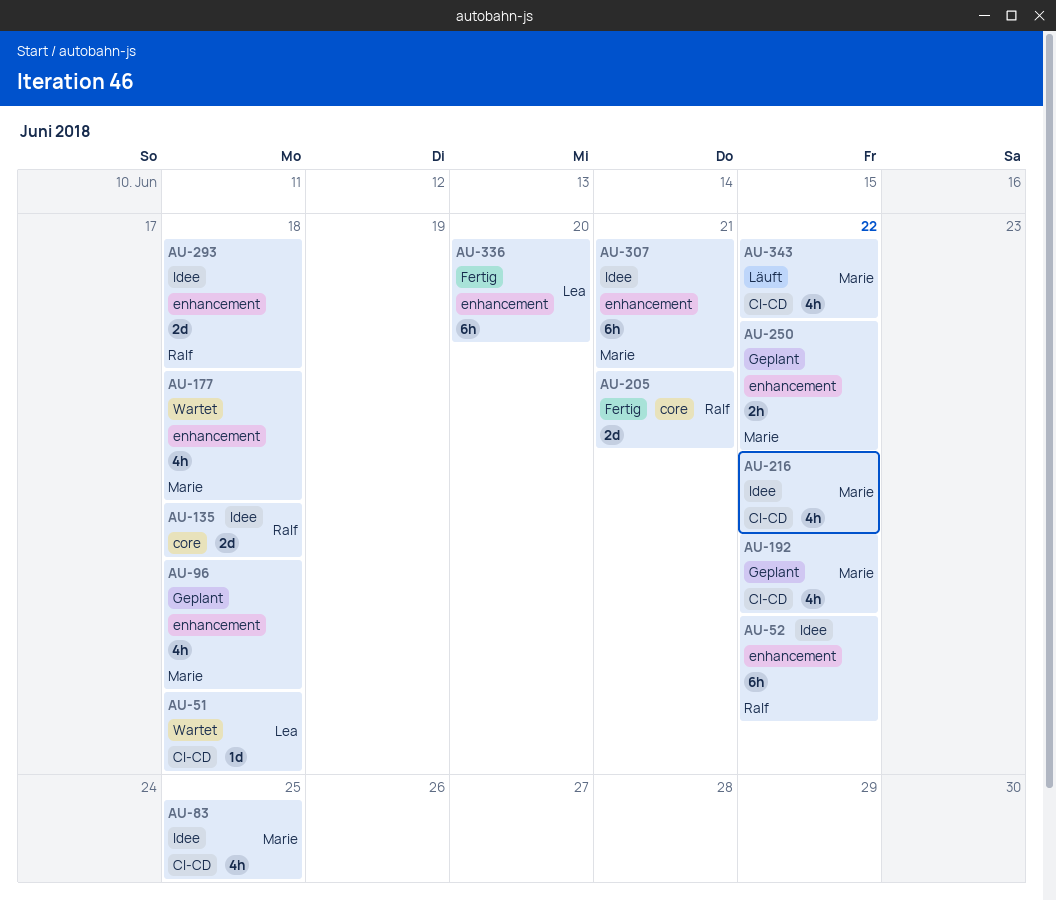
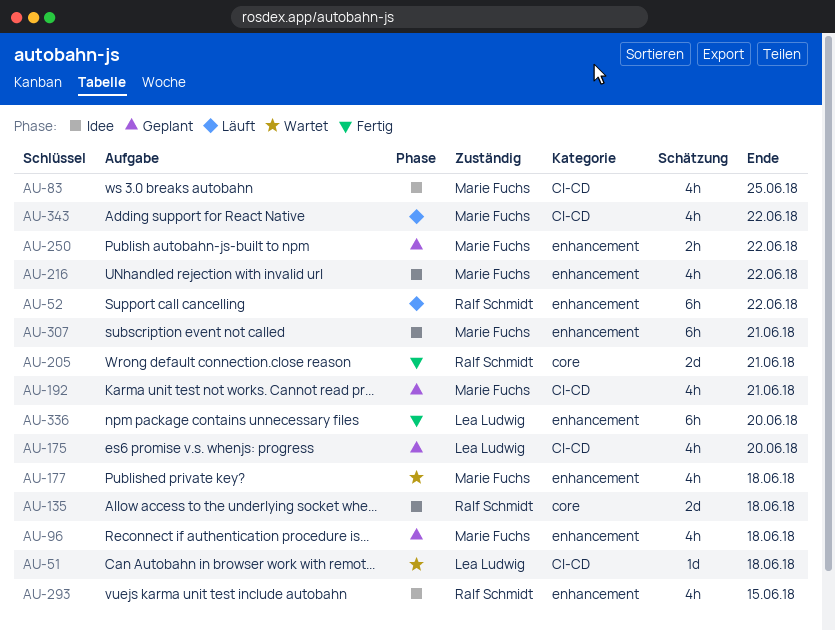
AU-52, status: Idee -> Läuft
AU-175: none -> present
AU-192, due: Jun 22 -> Jun 21
AU-216, label: CI-CD -> enhancement
AU-293, estimate: 2d -> 4h
AU-293, due: Jun 18 -> Jun 15

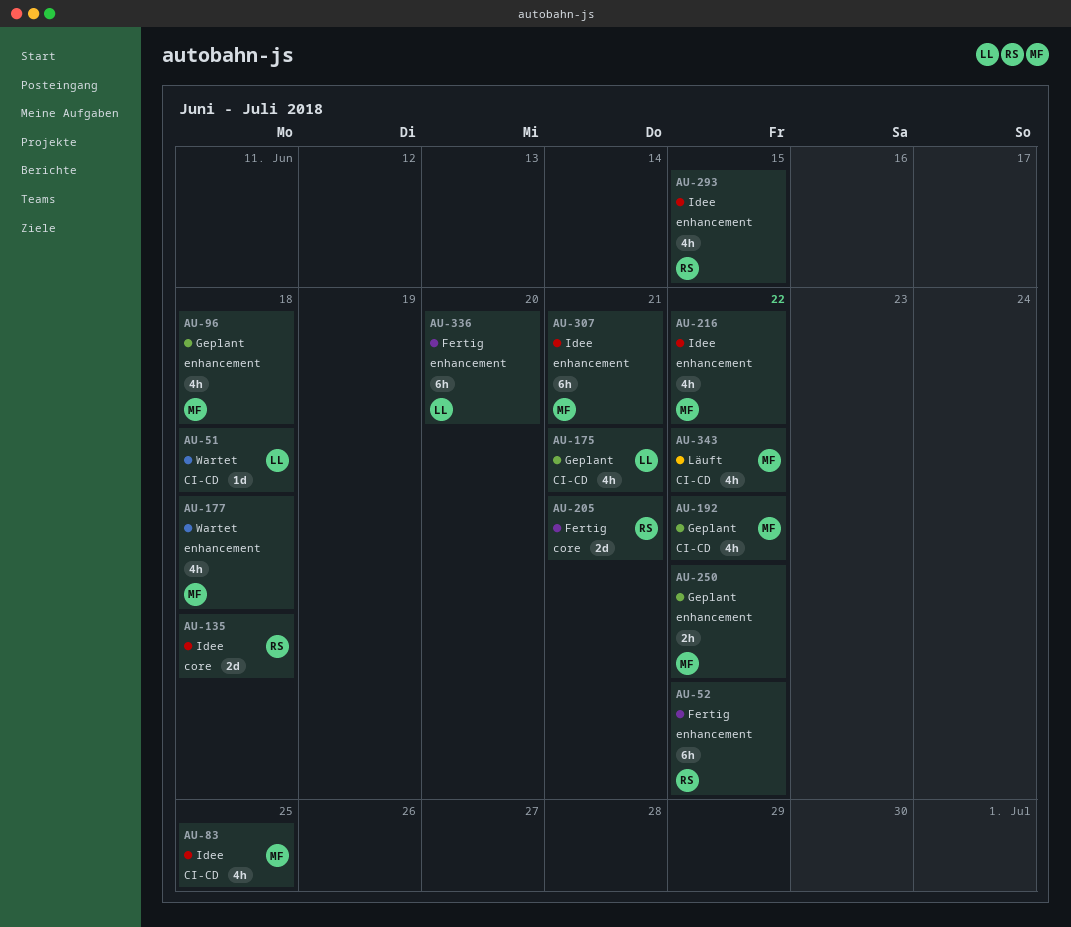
AU-52, status: Läuft -> Fertig
AU-175, due: Jun 20 -> Jun 21
AU-192, due: Jun 21 -> Jun 22

